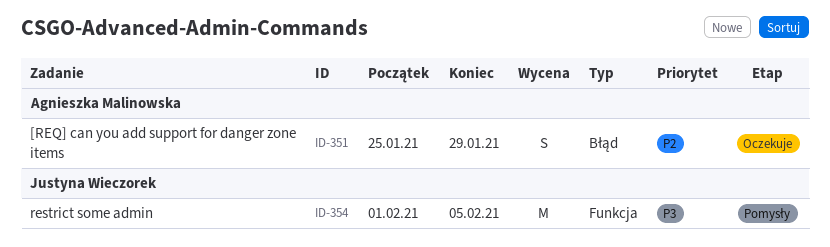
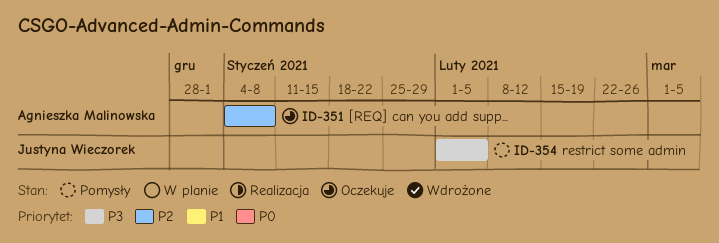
ID-351, start: Jan 25 -> Jan 4
ID-351, due: Jan 29 -> Jan 8

